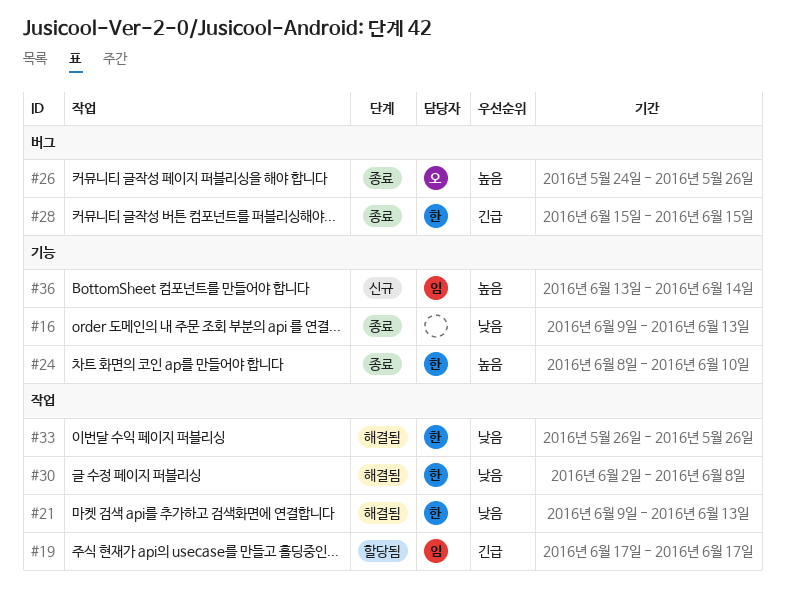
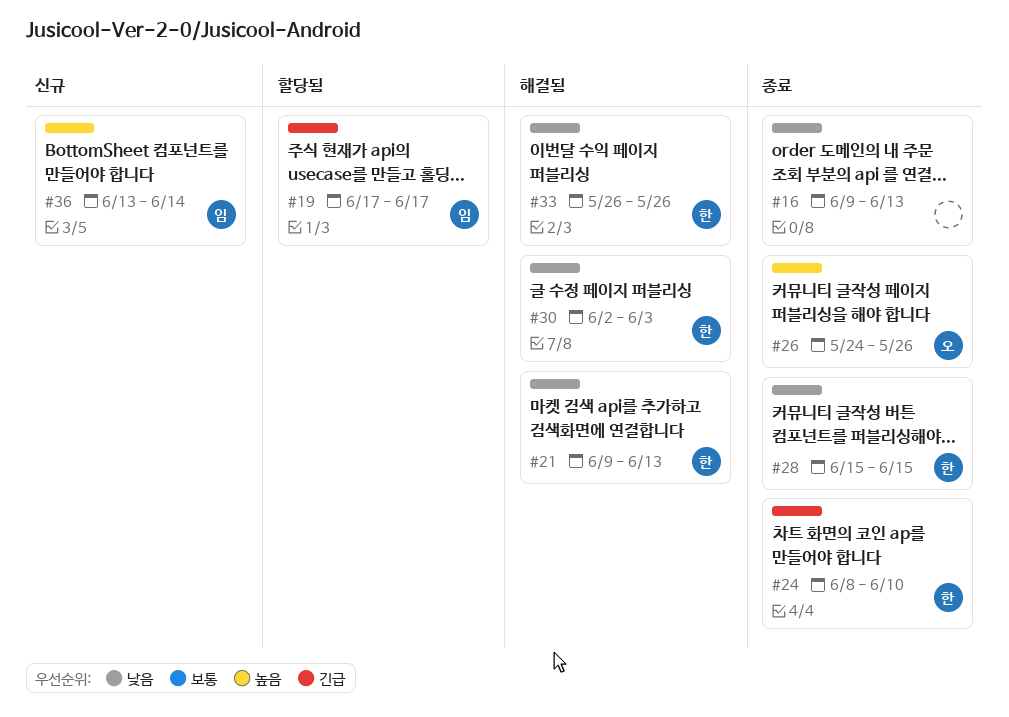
#24, priority: 높음 -> 긴급
#28, priority: 긴급 -> 낮음
#30, due: Jun 8 -> Jun 3

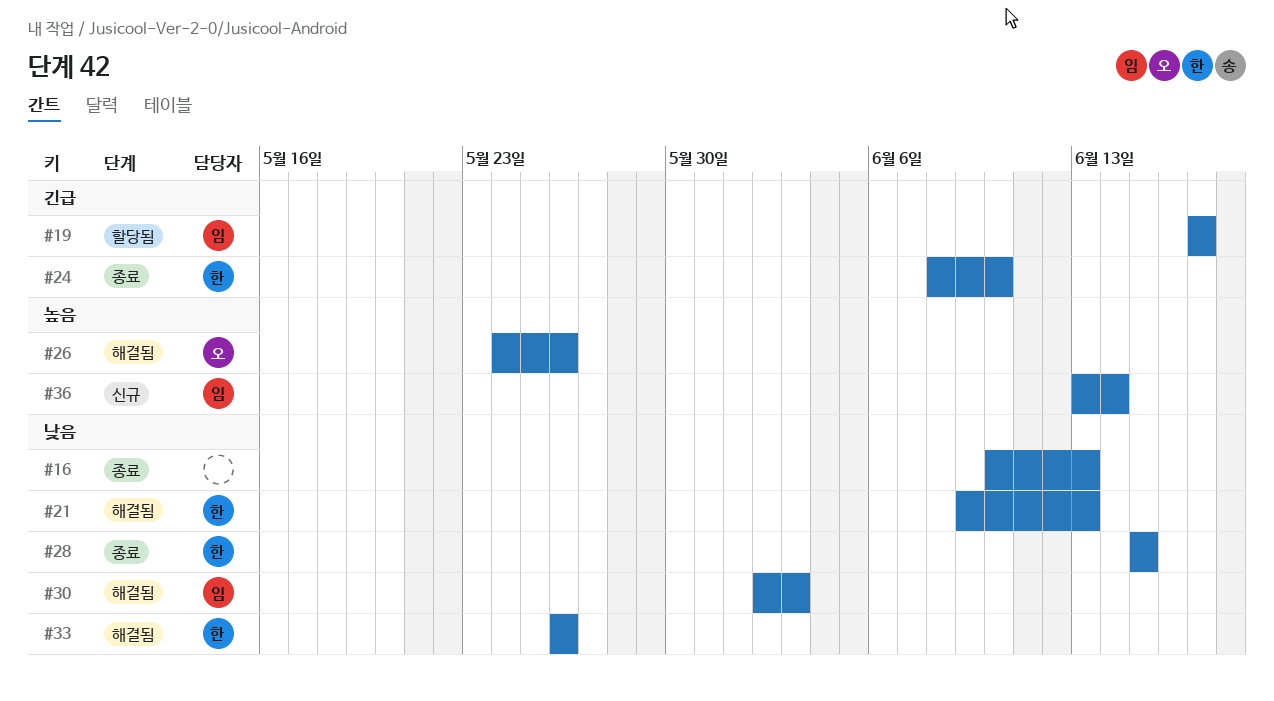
#16, start: Jun 9 -> Jun 10
#26, status: 종료 -> 해결됨
#30, owner: 한 -> 임

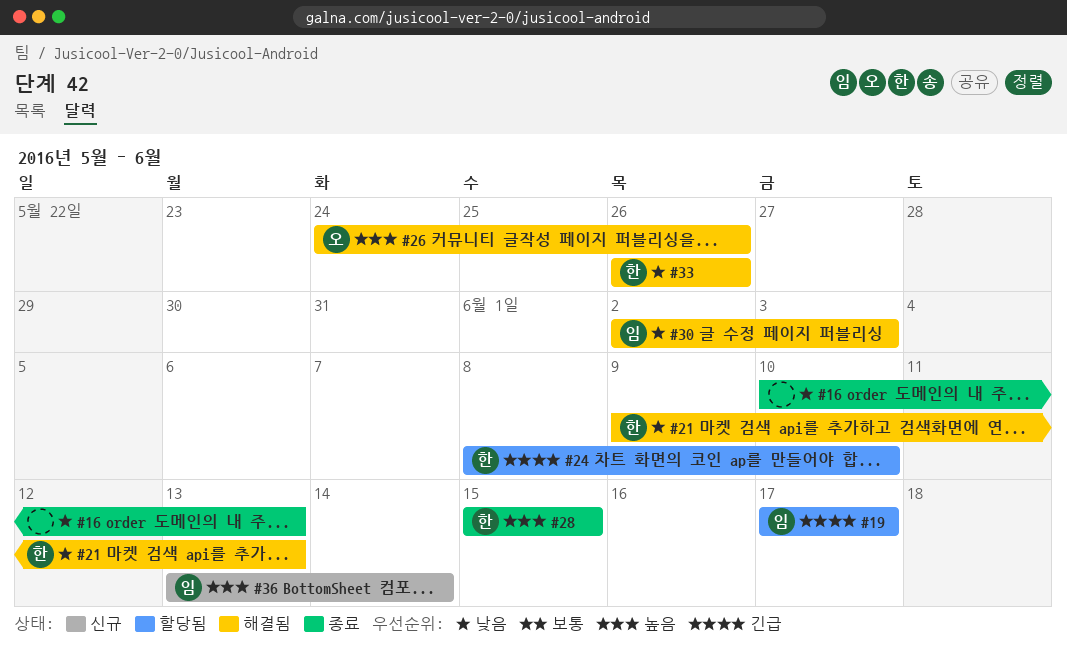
#24, status: 종료 -> 할당됨
#28, priority: 낮음 -> 높음

